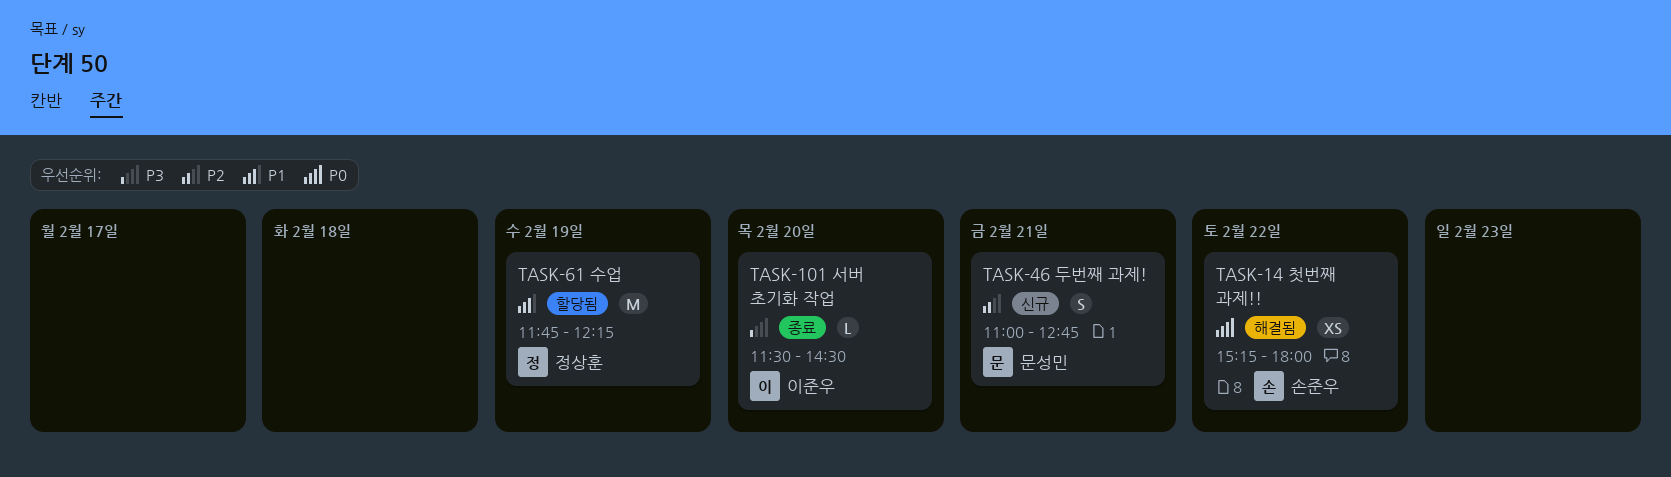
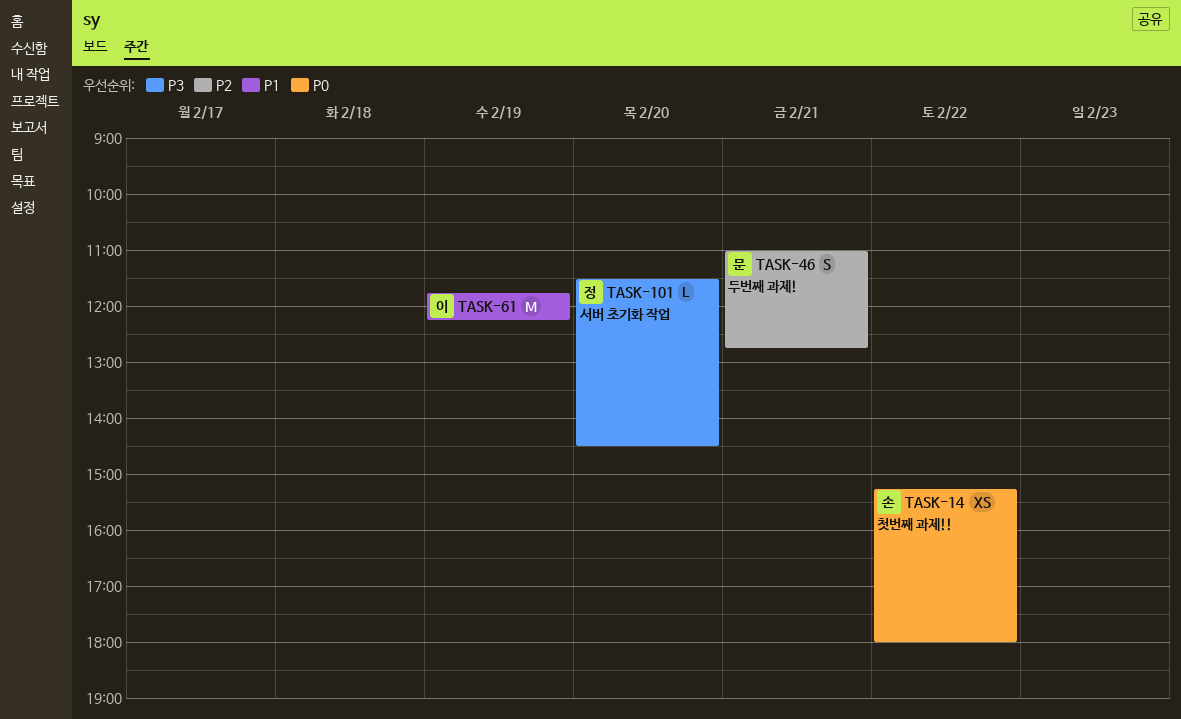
TASK-61, owner: 정상훈 -> 이준우
TASK-101, owner: 이준우 -> 정상훈

